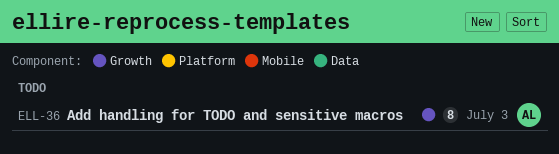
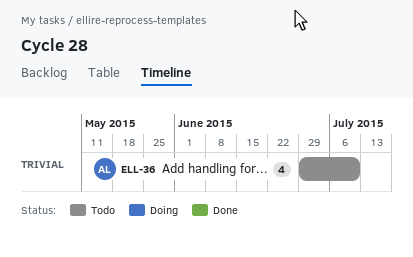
ELL-36, estimate: 8 -> 4
ELL-36, due: Jul 3 -> Jul 10

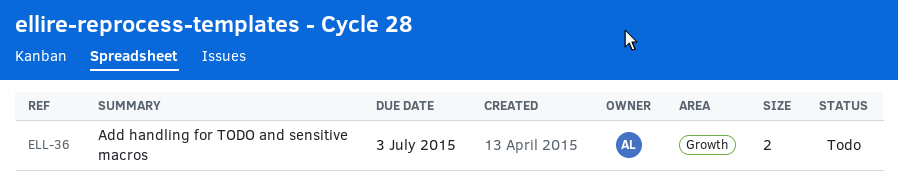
ELL-36, estimate: 4 -> 2
ELL-36, due: Jul 10 -> Jul 3

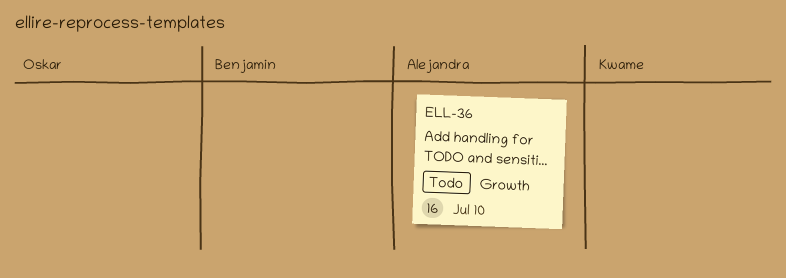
ELL-36, estimate: 2 -> 16
ELL-36, due: Jul 3 -> Jul 10

